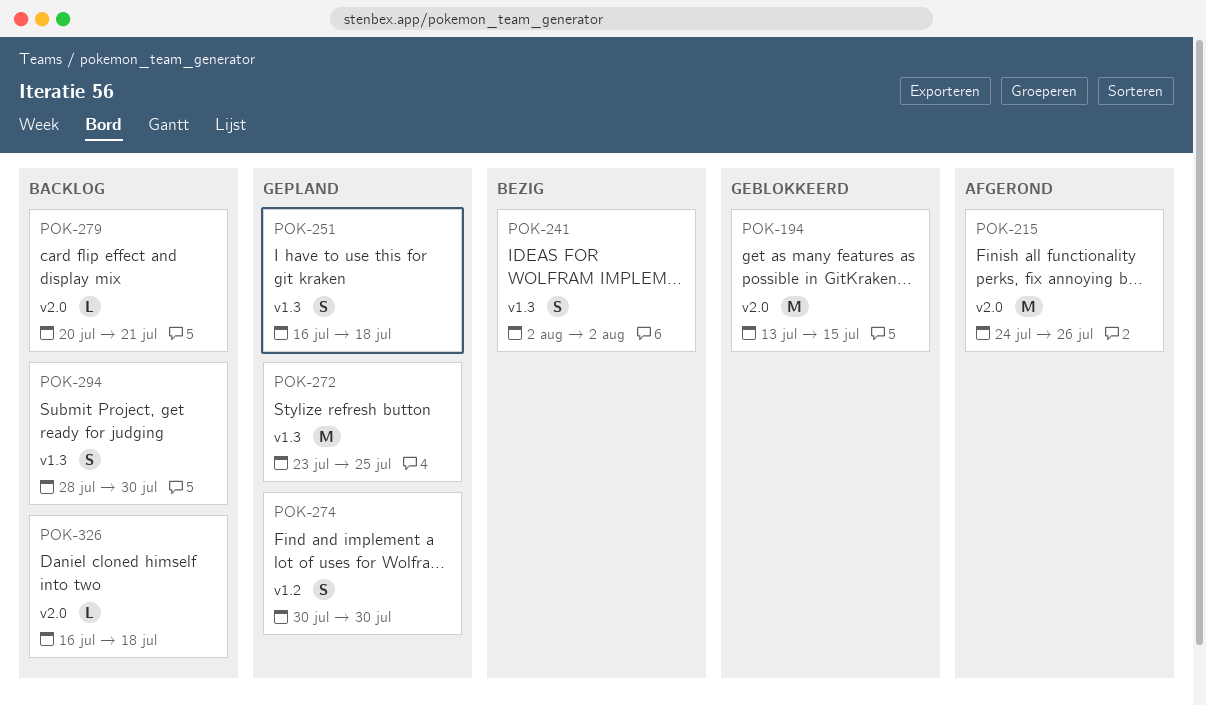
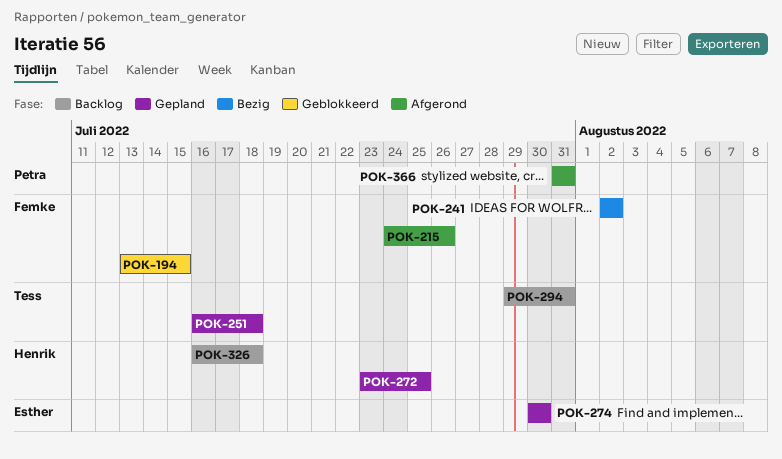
POK-279: present -> none
POK-294, start: Jul 28 -> Jul 29
POK-294, due: Jul 30 -> Jul 31
POK-366: none -> present

